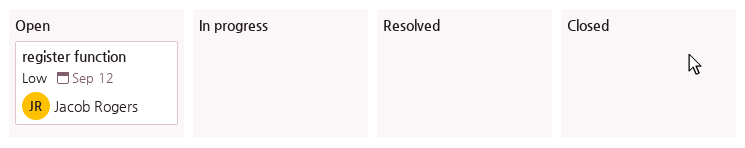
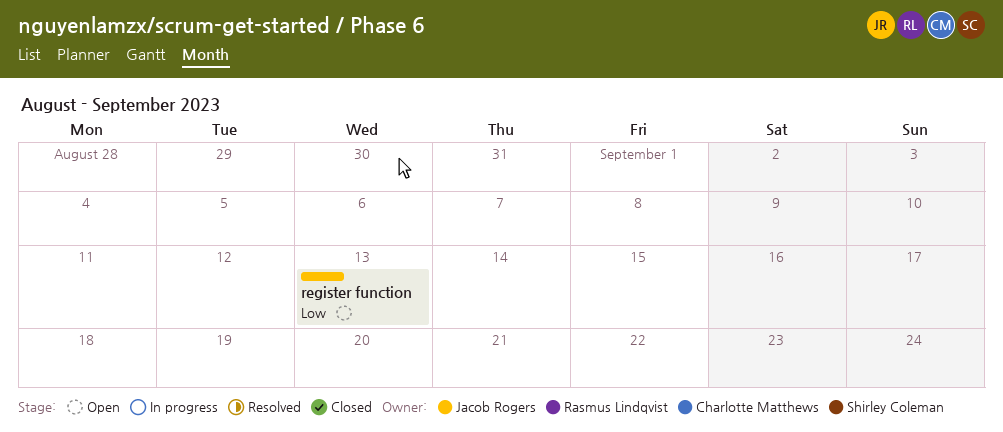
register function, due: Sep 12 -> Sep 13

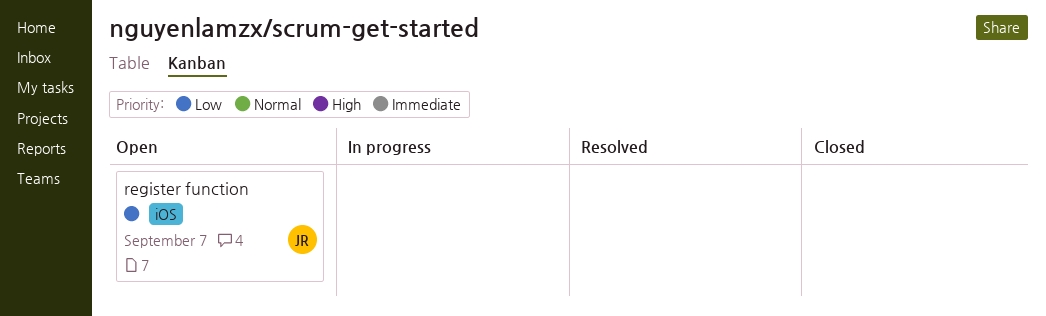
register function, due: Sep 13 -> Sep 7

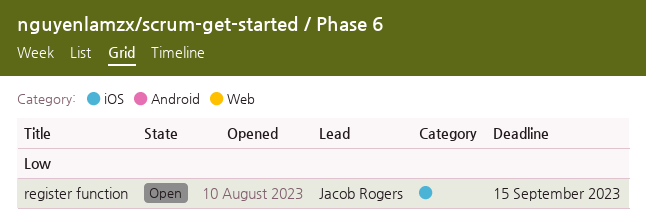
register function, due: Sep 7 -> Sep 15

